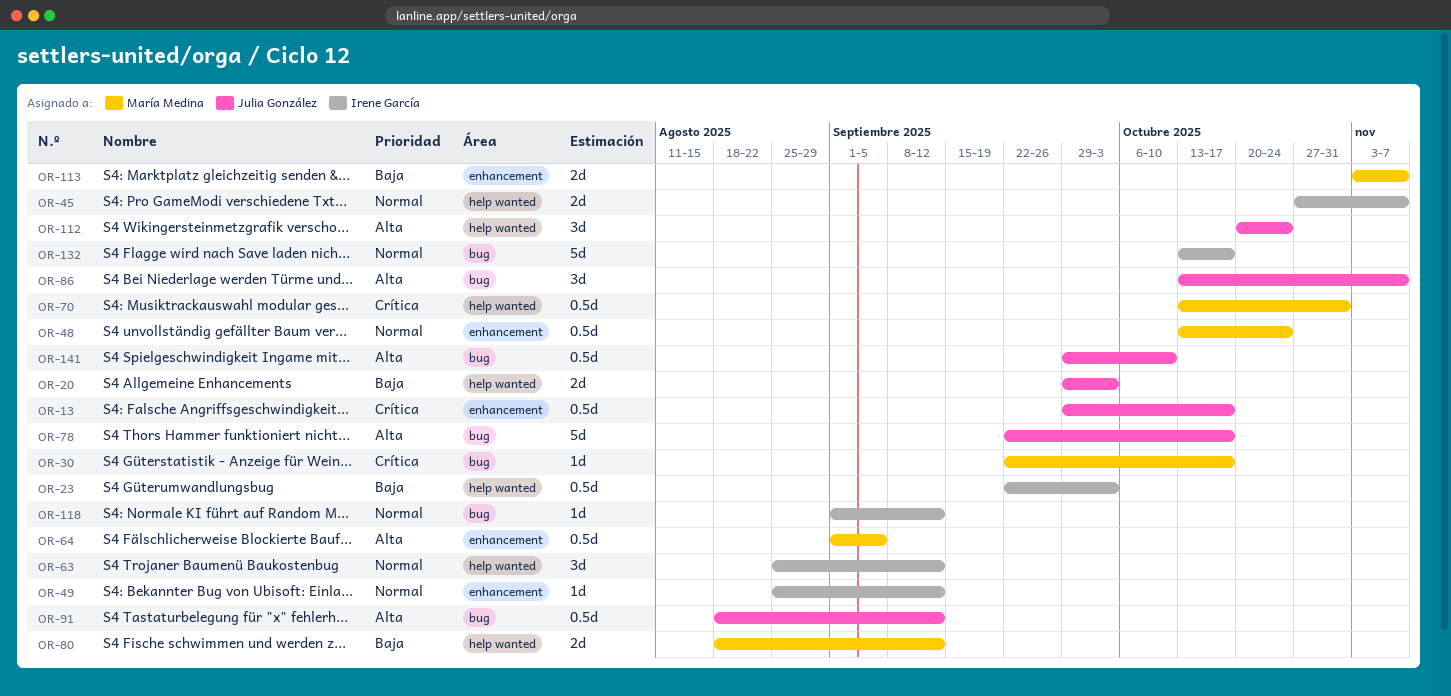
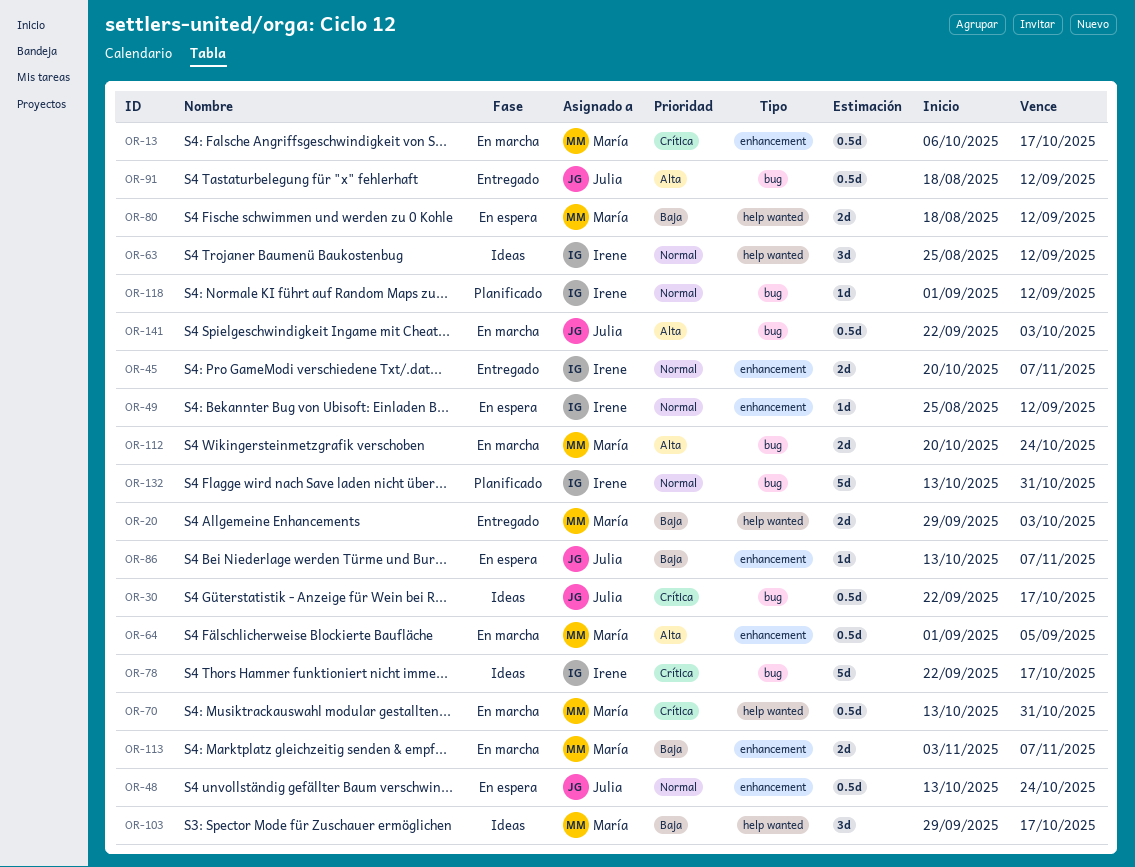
OR-13, owner: Julia González -> María Medina
OR-13, start: Sep 29 -> Oct 6
OR-20, owner: Julia González -> María Medina
OR-23: present -> none
OR-30, owner: María Medina -> Julia González
OR-30, estimate: 1d -> 0.5d
OR-45, label: help wanted -> enhancement
OR-45, start: Oct 27 -> Oct 20
OR-48, owner: María Medina -> Julia González
OR-78, owner: Julia González -> Irene García
OR-78, priority: Alta -> Crítica
OR-86, priority: Alta -> Baja
OR-86, label: bug -> enhancement
OR-86, estimate: 3d -> 1d
OR-103: none -> present
OR-112, owner: Julia González -> María Medina
OR-112, label: help wanted -> bug
OR-112, estimate: 3d -> 2d
OR-132, due: Oct 17 -> Oct 31
OR-141, start: Sep 29 -> Sep 22
OR-141, due: Oct 10 -> Oct 3

